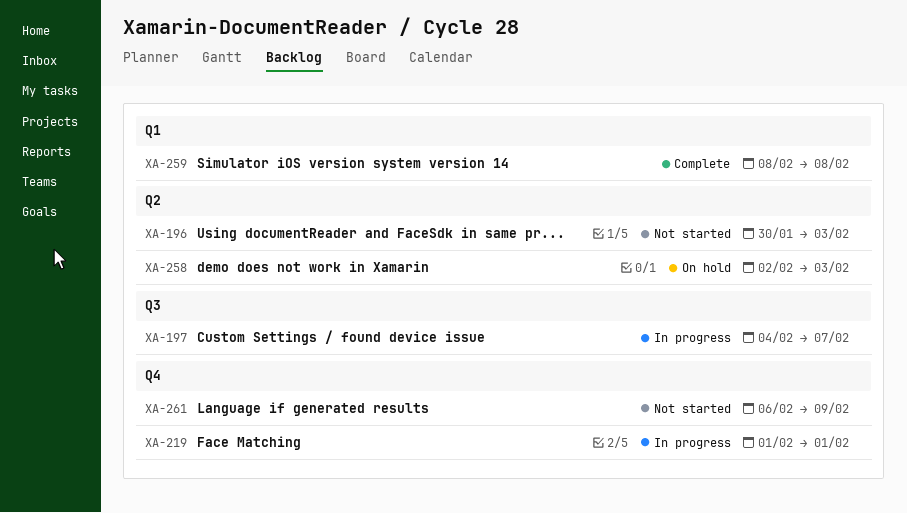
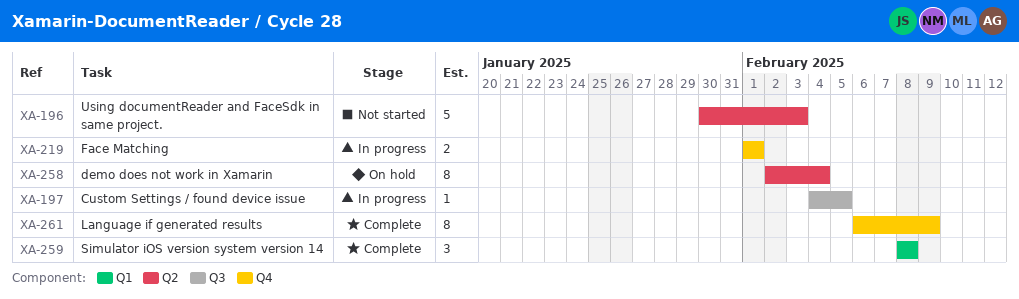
XA-197, due: Feb 7 -> Feb 5
XA-258, due: Feb 3 -> Feb 4
XA-261, status: Not started -> Complete

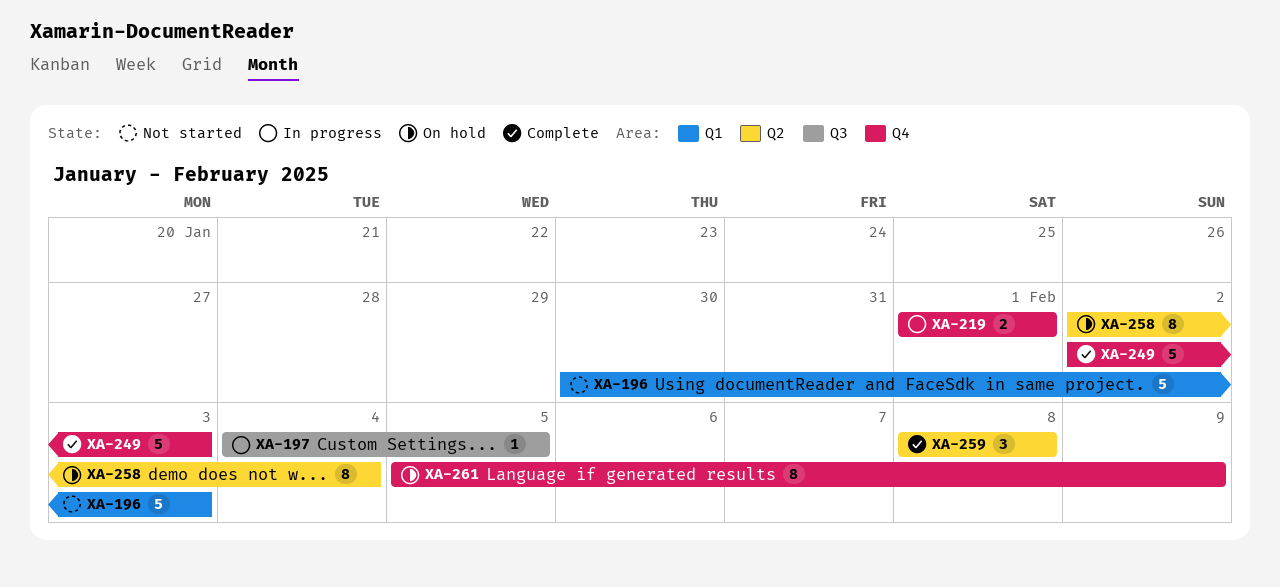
XA-196, label: Q2 -> Q1
XA-249: none -> present
XA-259, label: Q1 -> Q2
XA-261, status: Complete -> On hold
XA-261, start: Feb 6 -> Feb 5

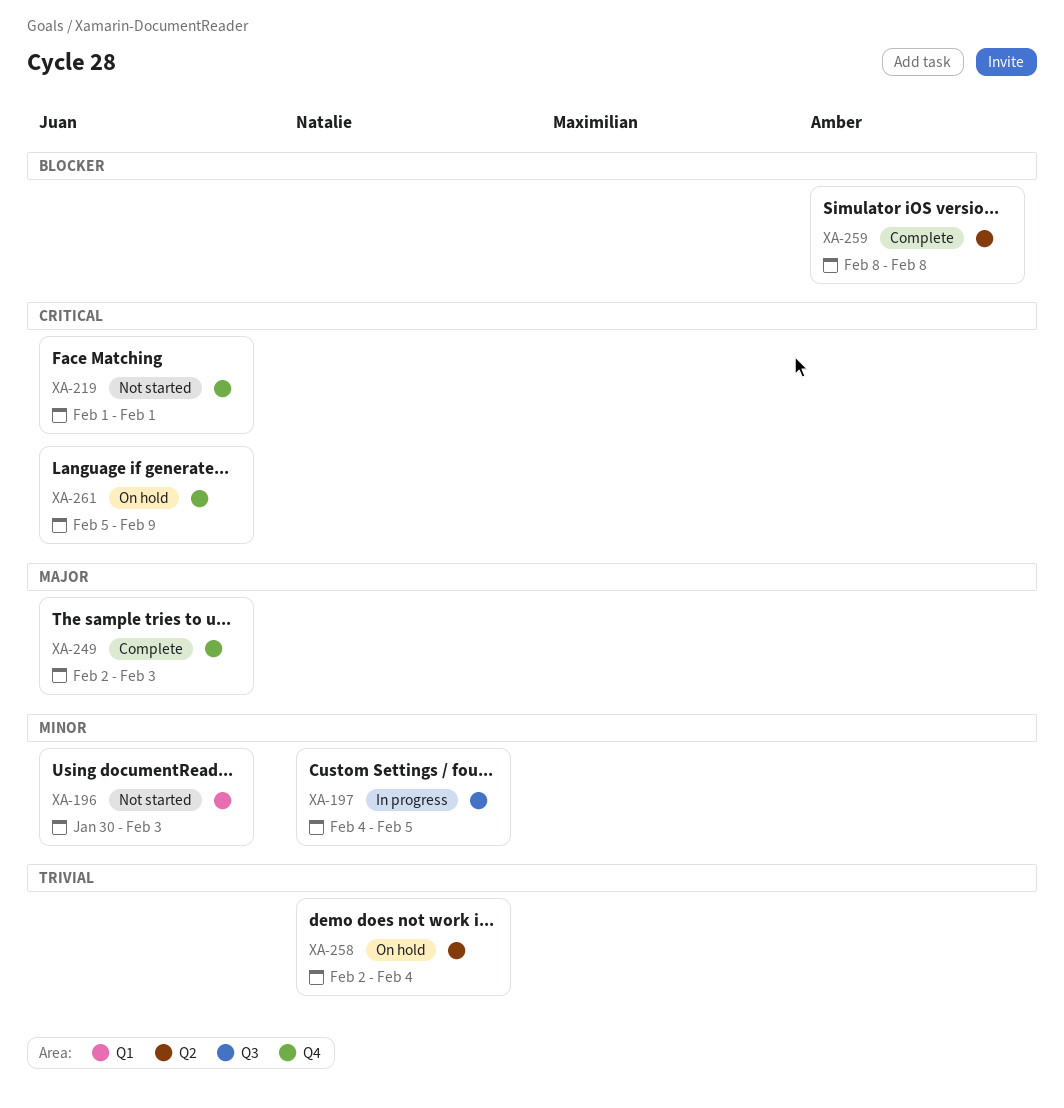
XA-219, status: In progress -> Not started

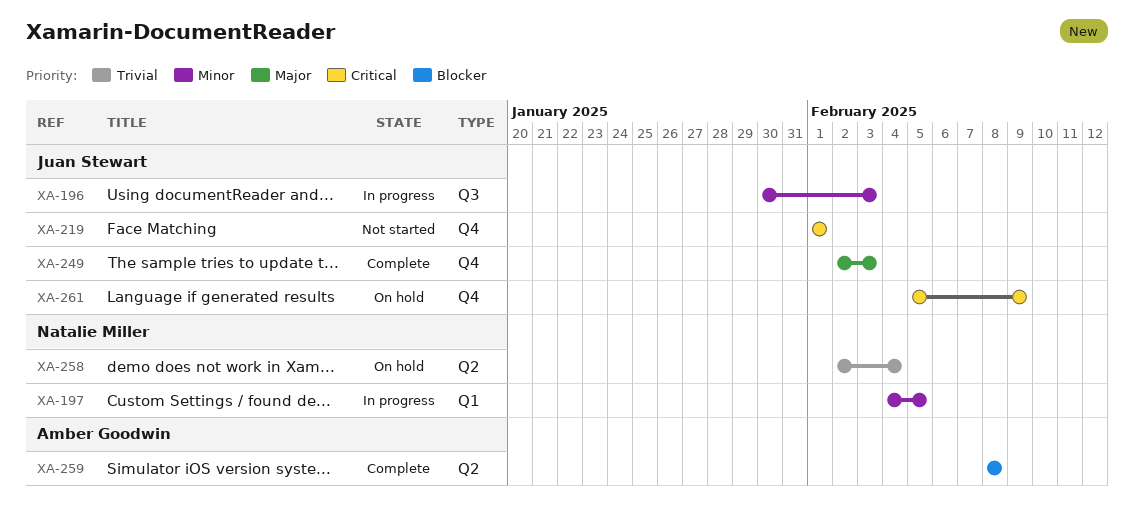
XA-196, status: Not started -> In progress
XA-196, label: Q1 -> Q3
XA-197, label: Q3 -> Q1

